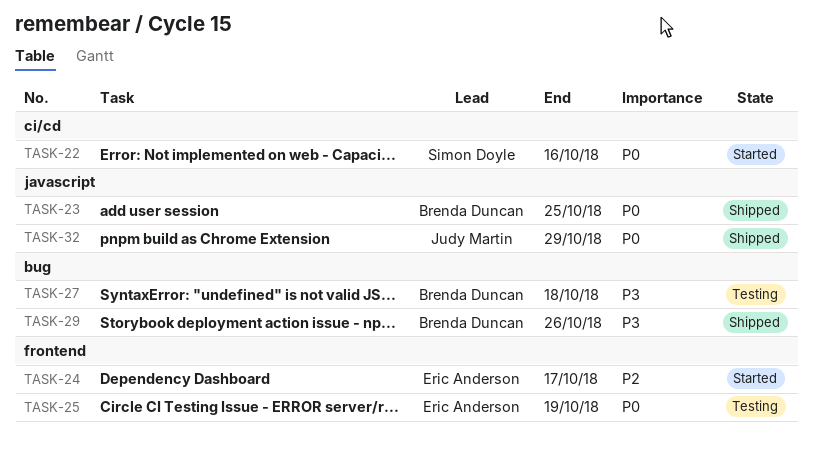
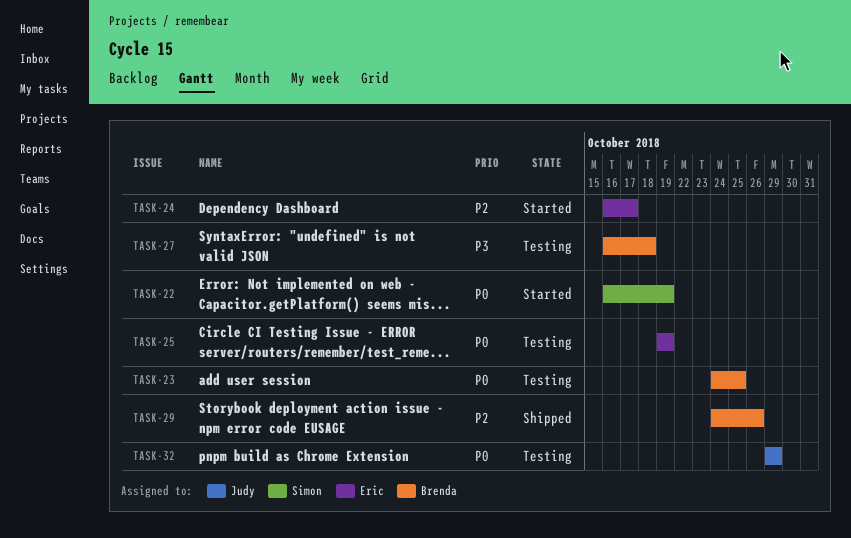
TASK-22, due: Oct 16 -> Oct 19
TASK-23, status: Shipped -> Testing
TASK-29, priority: P3 -> P2
TASK-32, status: Shipped -> Testing

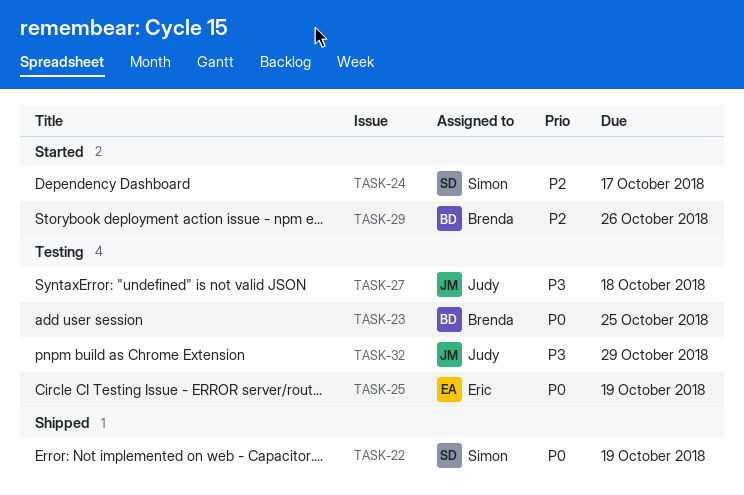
TASK-22, status: Started -> Shipped
TASK-24, owner: Eric -> Simon
TASK-27, owner: Brenda -> Judy
TASK-29, status: Shipped -> Started
TASK-32, priority: P0 -> P3

